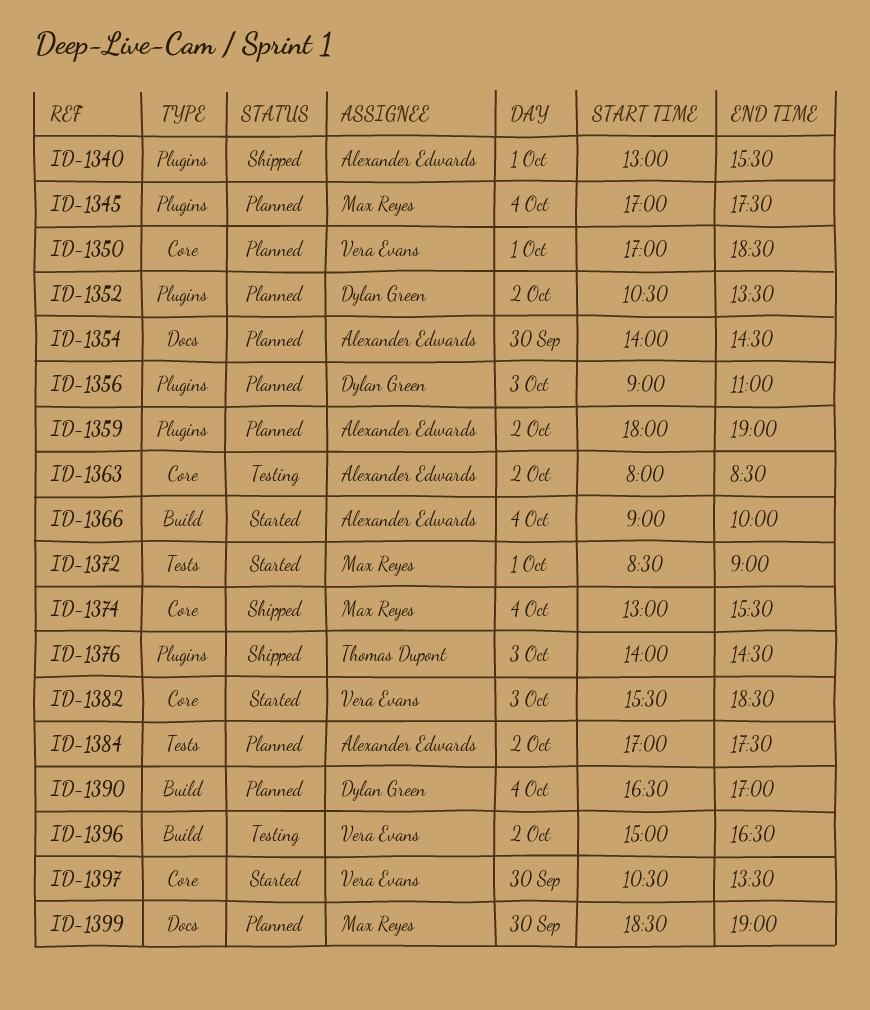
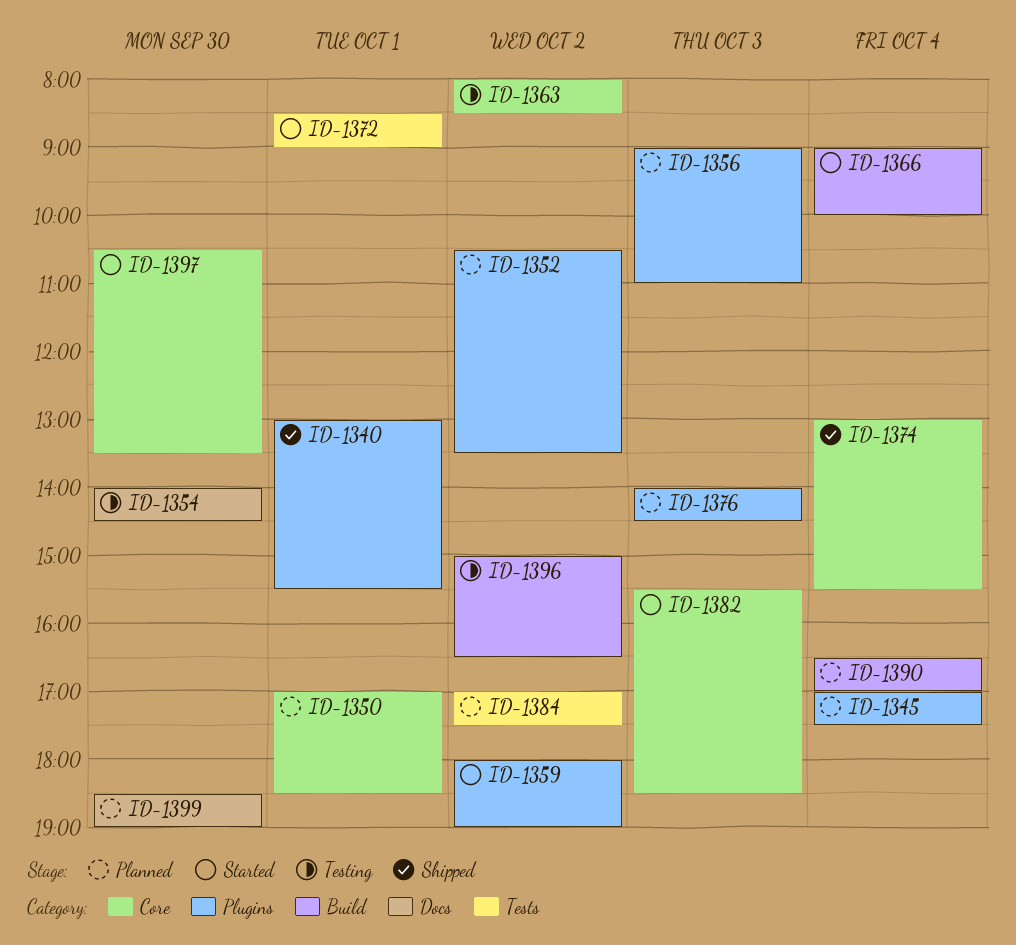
ID-1354, status: Planned -> Testing
ID-1359, status: Planned -> Started
ID-1376, status: Shipped -> Planned

